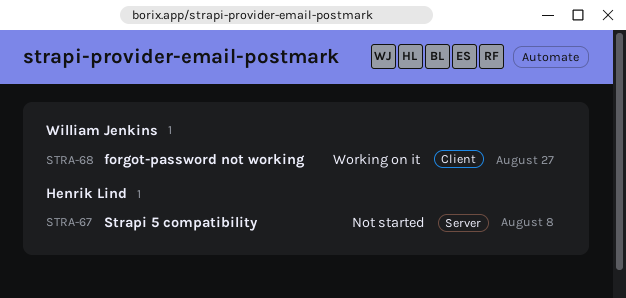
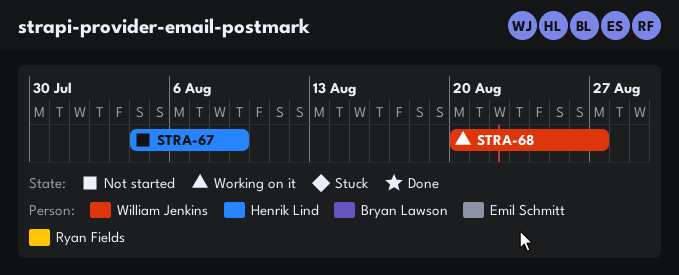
STRA-67, due: Aug 8 -> Aug 9

